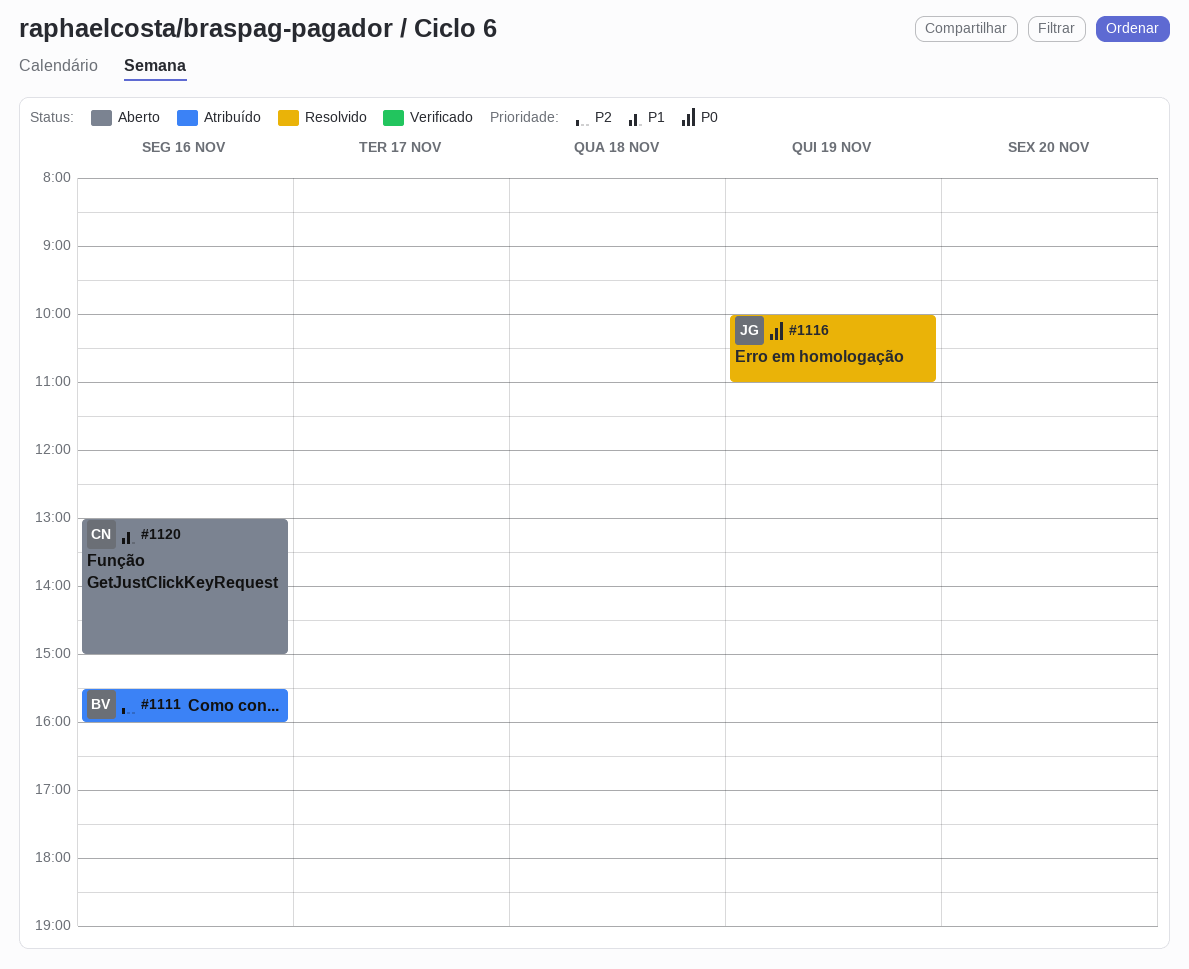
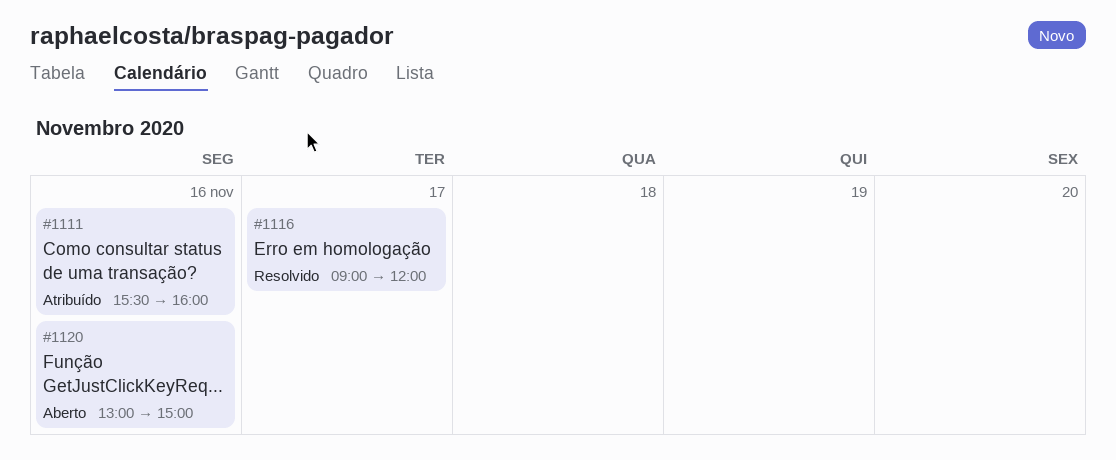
#1116, day: Nov 19 -> Nov 17
#1116, begins: 10:00 -> 09:00
#1116, ends: 11:00 -> 12:00

